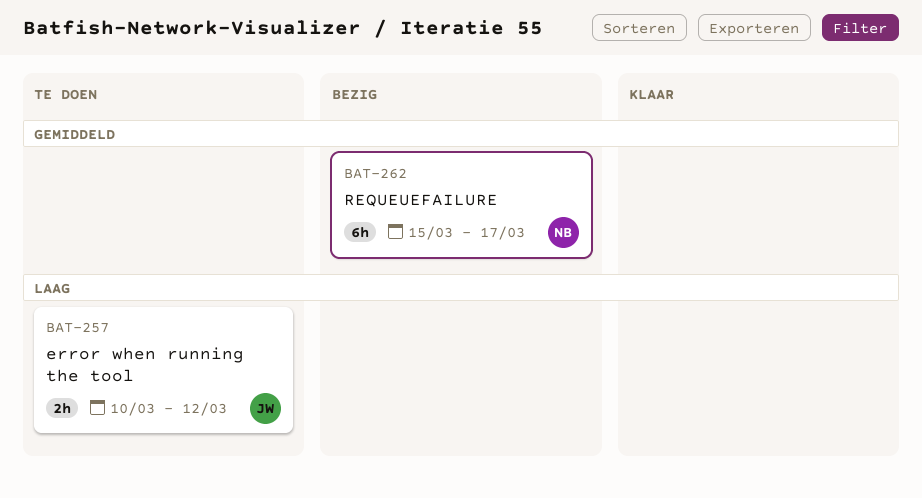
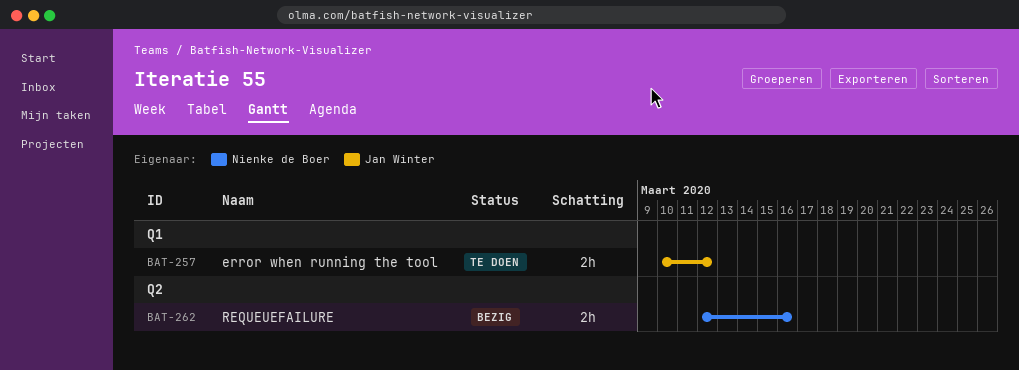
BAT-262, estimate: 6h -> 2h
BAT-262, start: Mar 15 -> Mar 12
BAT-262, due: Mar 17 -> Mar 16

